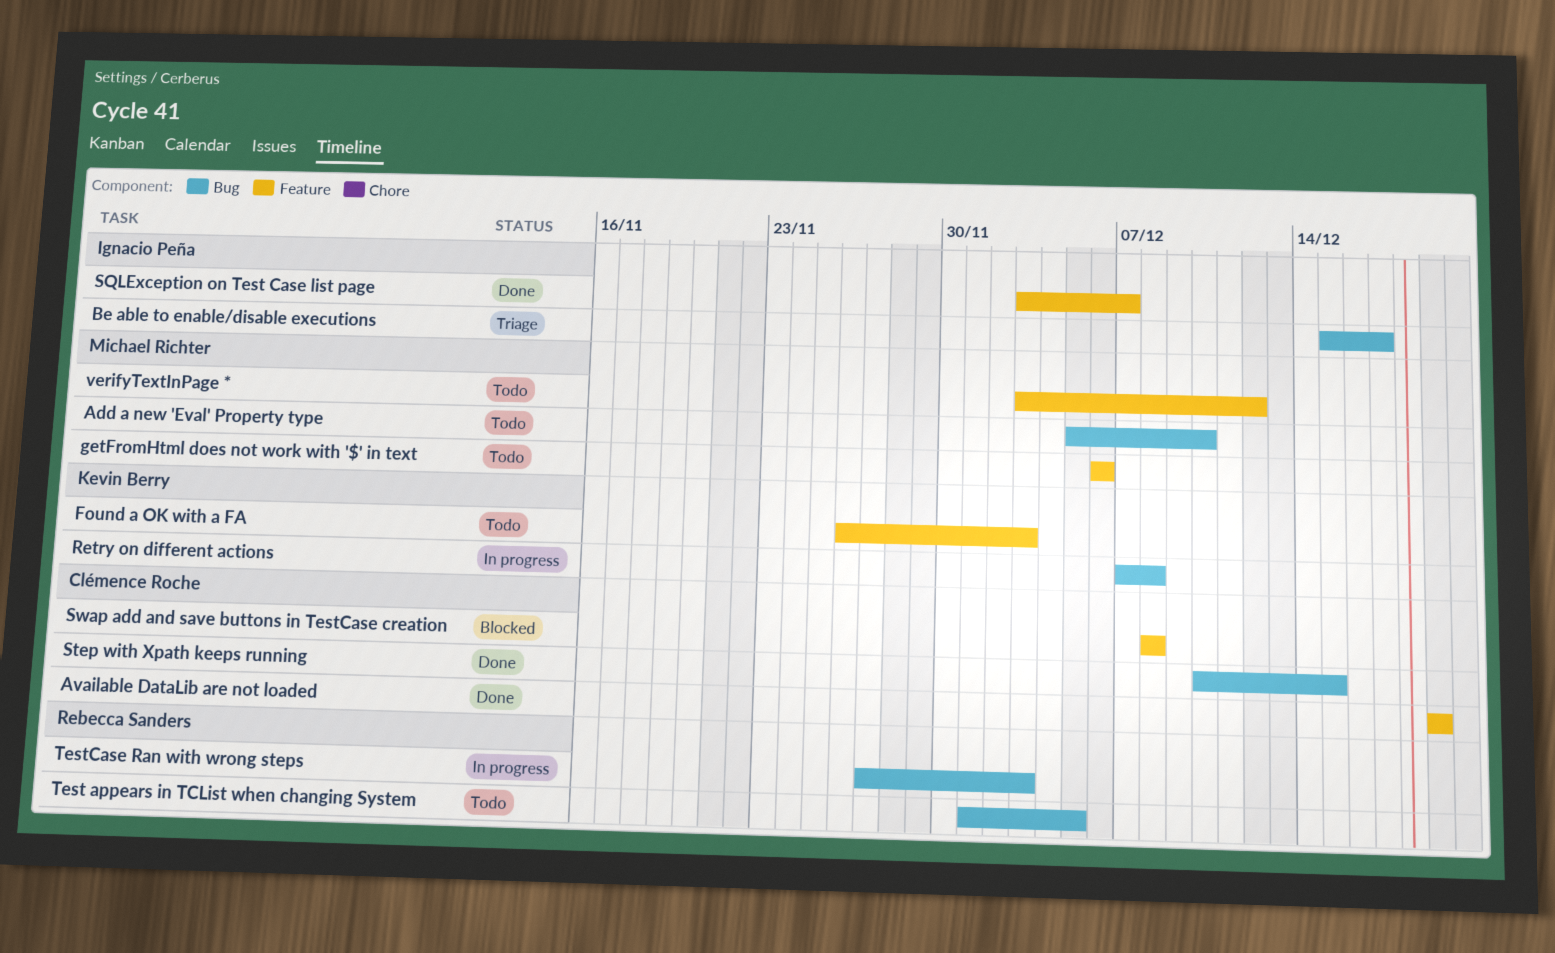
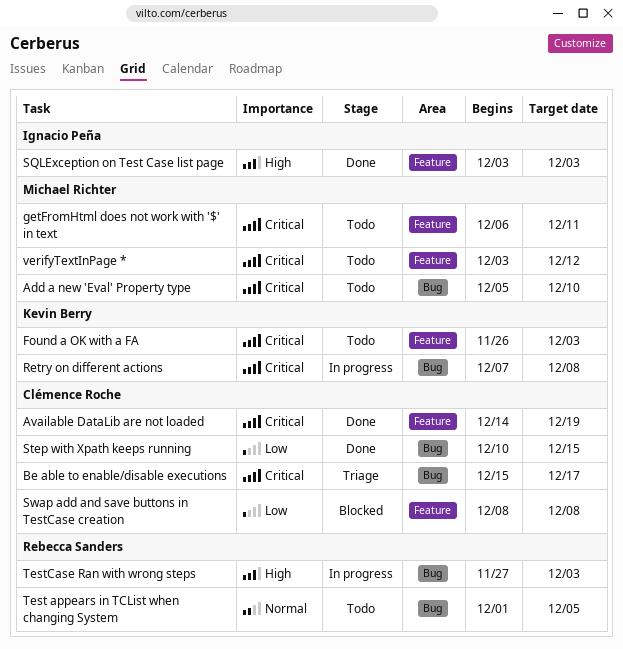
Available DataLib are not loaded, start: Dec 19 -> Dec 14
Be able to enable/disable executions, owner: Ignacio Peña -> Clémence Roche
getFromHtml does not work with '$' in text, due: Dec 6 -> Dec 11
SQLException on Test Case list page, due: Dec 7 -> Dec 3

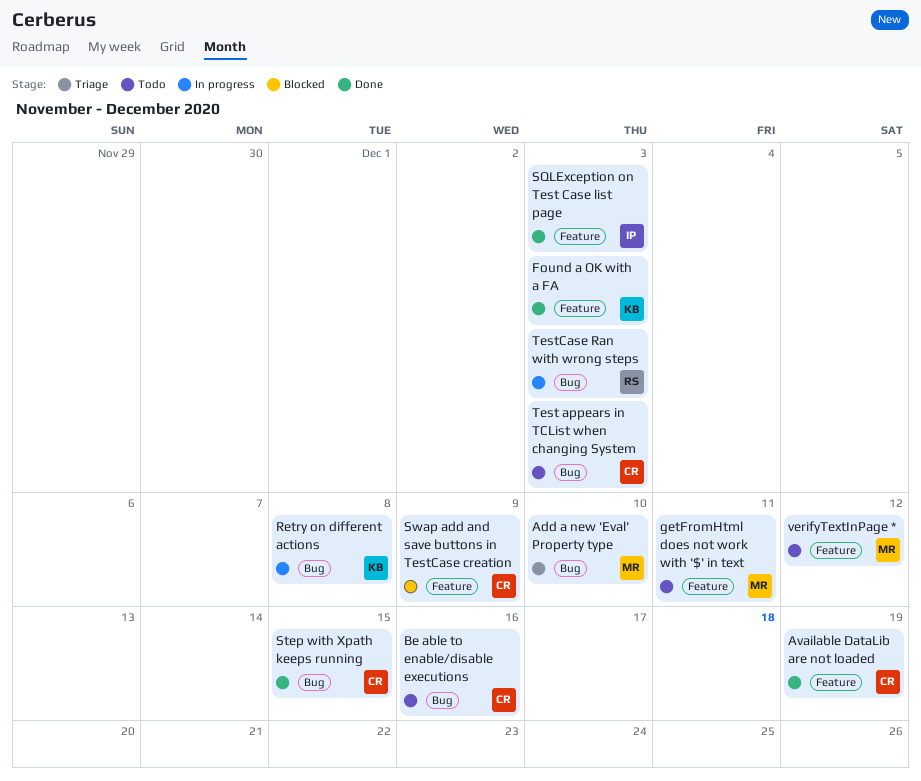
Add a new 'Eval' Property type, status: Todo -> Triage
Be able to enable/disable executions, status: Triage -> Todo
Be able to enable/disable executions, due: Dec 17 -> Dec 16
Found a OK with a FA, status: Todo -> Done
Swap add and save buttons in TestCase creation, due: Dec 8 -> Dec 9
Test appears in TCList when changing System, owner: Rebecca Sanders -> Clémence Roche
Test appears in TCList when changing System, due: Dec 5 -> Dec 3

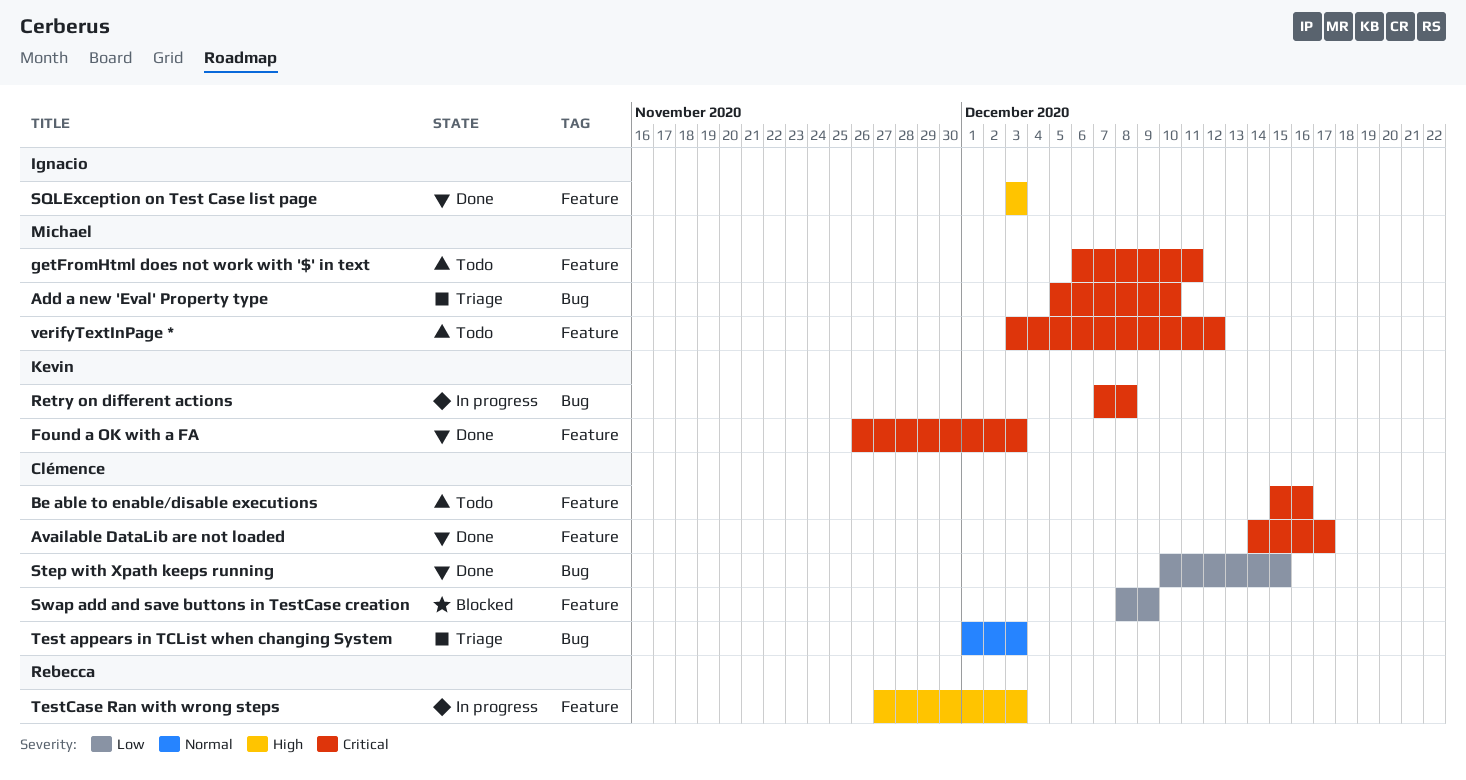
Available DataLib are not loaded, due: Dec 19 -> Dec 17
Be able to enable/disable executions, label: Bug -> Feature
Test appears in TCList when changing System, status: Todo -> Triage
TestCase Ran with wrong steps, label: Bug -> Feature

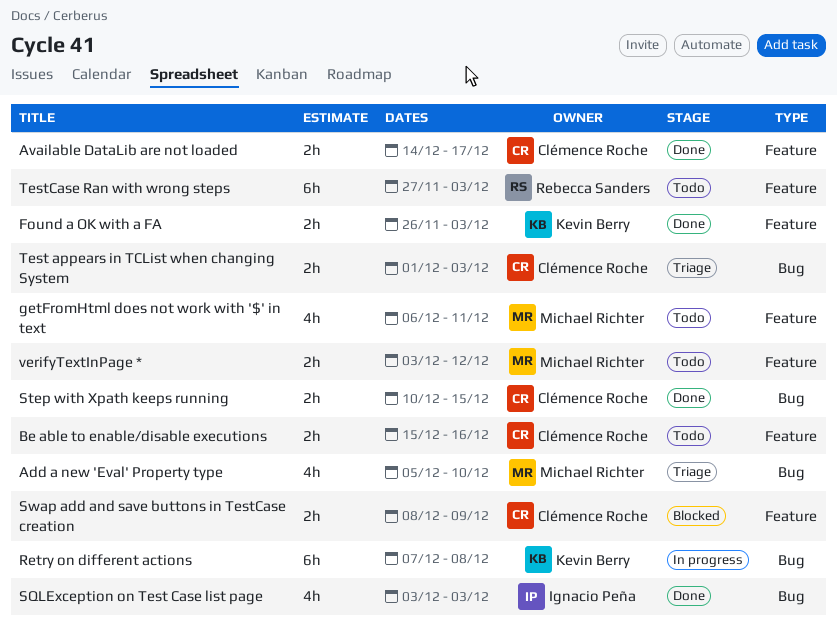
SQLException on Test Case list page, label: Feature -> Bug
TestCase Ran with wrong steps, status: In progress -> Todo

